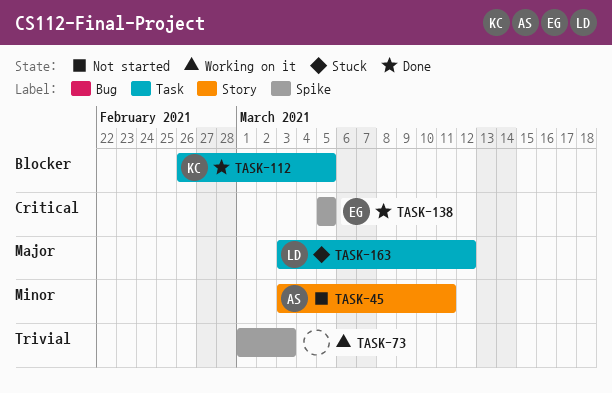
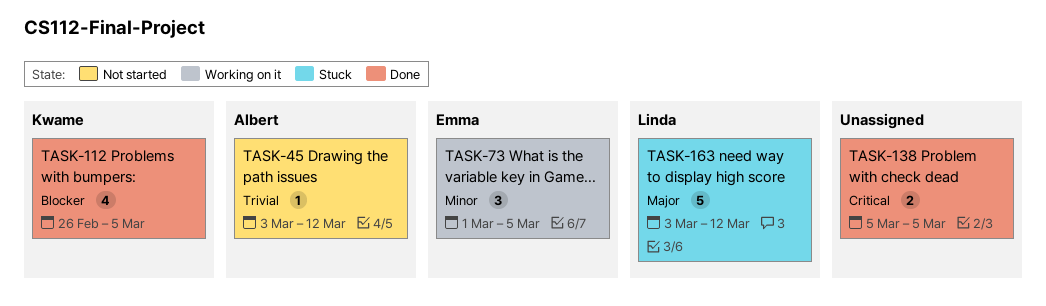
TASK-45, priority: Minor -> Trivial
TASK-45, due: Mar 11 -> Mar 12
TASK-73, owner: none -> Emma
TASK-73, priority: Trivial -> Minor
TASK-73, due: Mar 3 -> Mar 5
TASK-138, owner: Emma -> none

